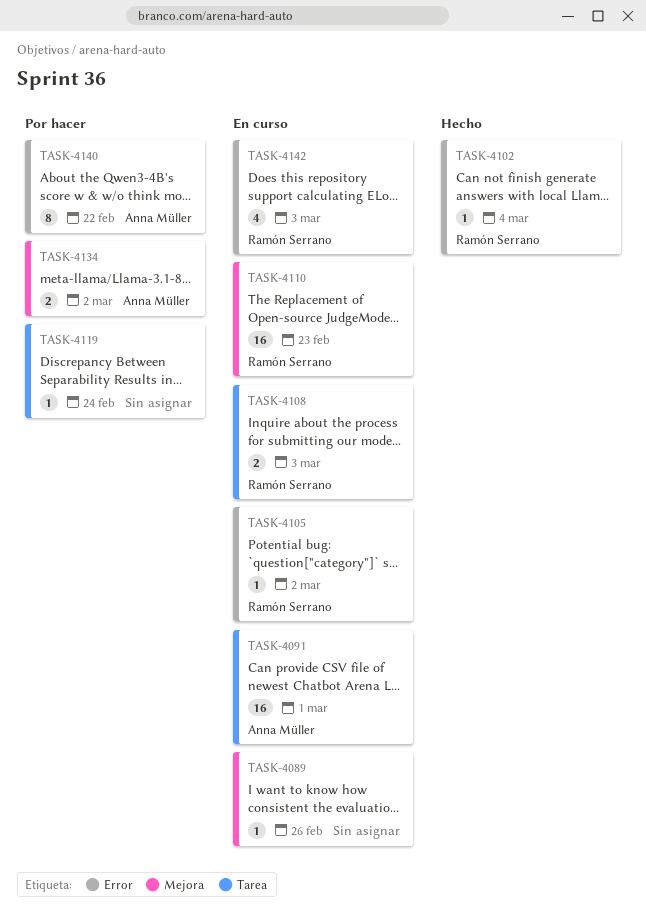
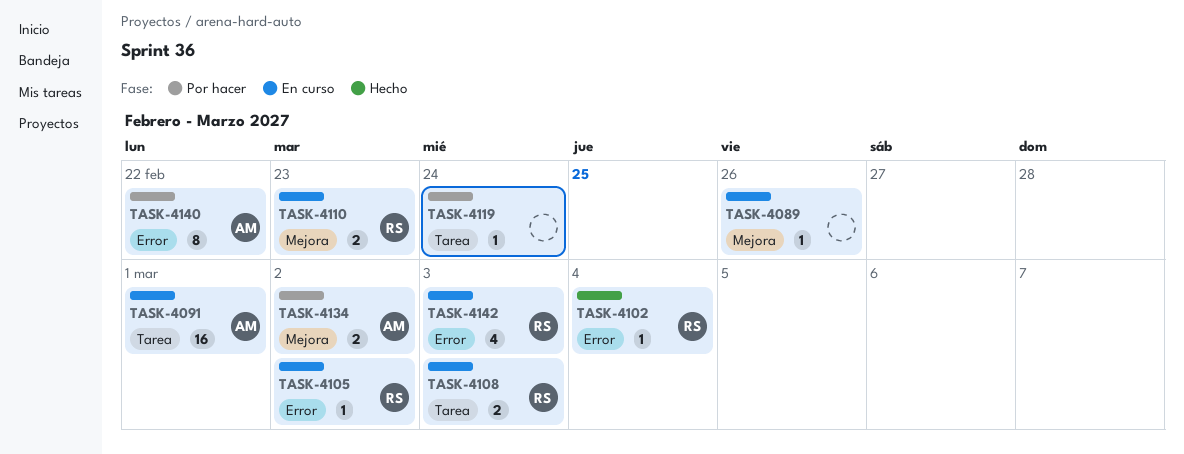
TASK-4110, estimate: 16 -> 2

